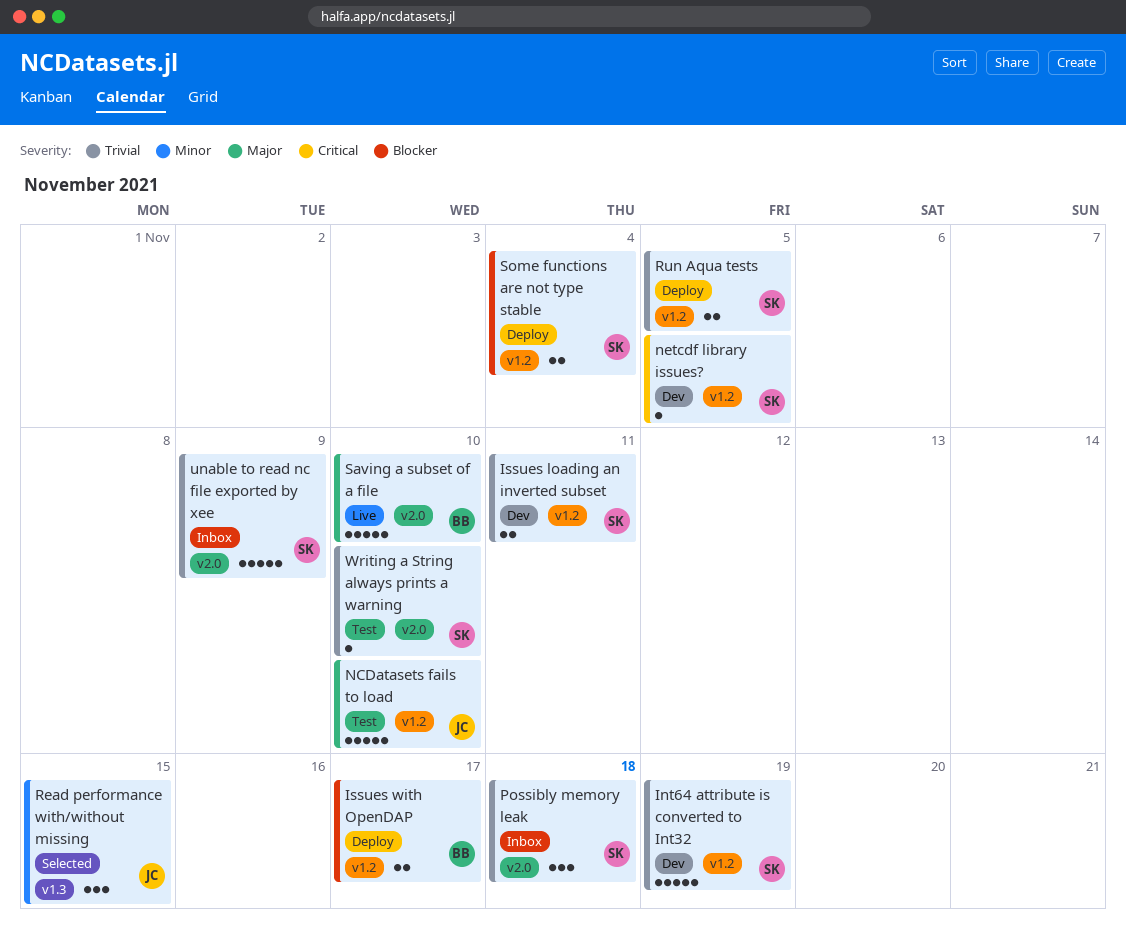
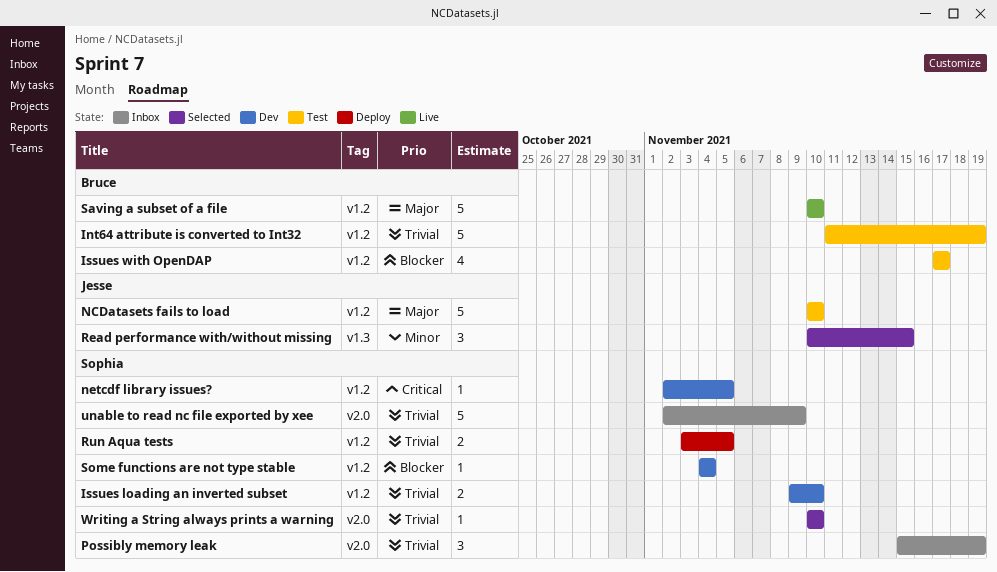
Int64 attribute is converted to Int32, status: Dev -> Test
Int64 attribute is converted to Int32, owner: Sophia -> Bruce
Issues loading an inverted subset, due: Nov 11 -> Nov 10
Issues with OpenDAP, status: Deploy -> Test
Issues with OpenDAP, estimate: 2 -> 4
Possibly memory leak, due: Nov 18 -> Nov 19
Saving a subset of a file, label: v2.0 -> v1.2
Some functions are not type stable, status: Deploy -> Dev
Some functions are not type stable, estimate: 2 -> 1
Writing a String always prints a warning, status: Test -> Selected

